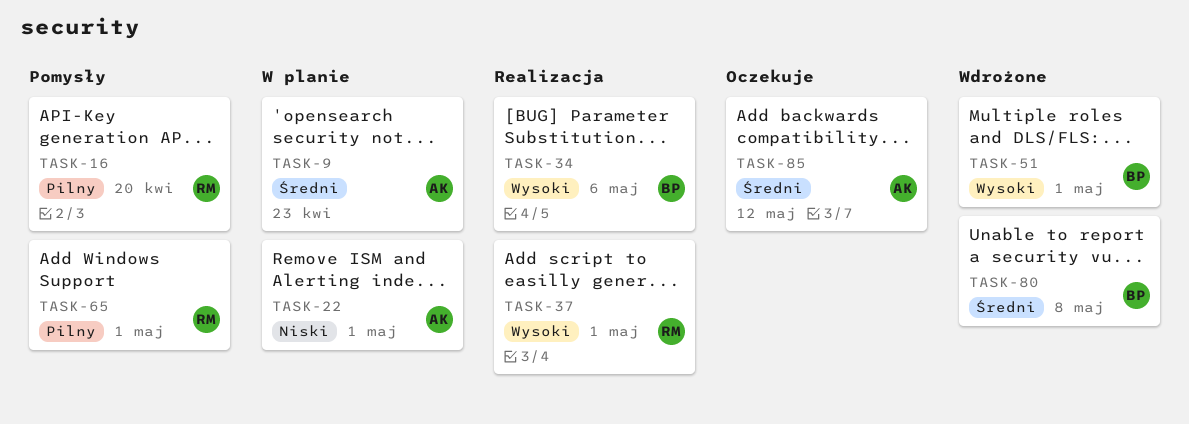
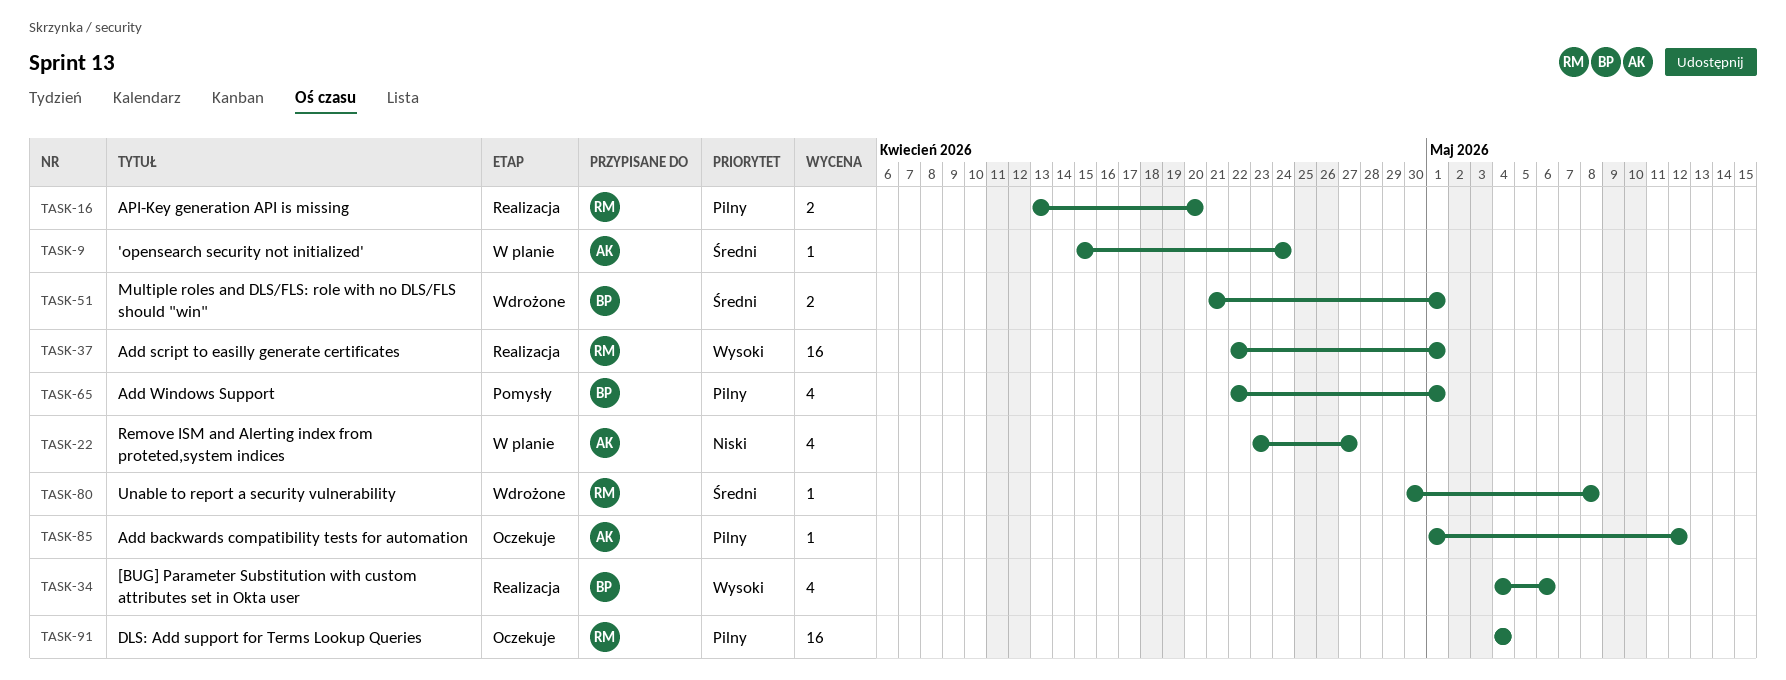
TASK-9, due: Apr 23 -> Apr 24
TASK-16, status: Pomysły -> Realizacja
TASK-22, due: May 1 -> Apr 27
TASK-51, priority: Wysoki -> Średni
TASK-65, owner: RM -> BP
TASK-80, owner: BP -> RM
TASK-85, priority: Średni -> Pilny
TASK-91: none -> present

